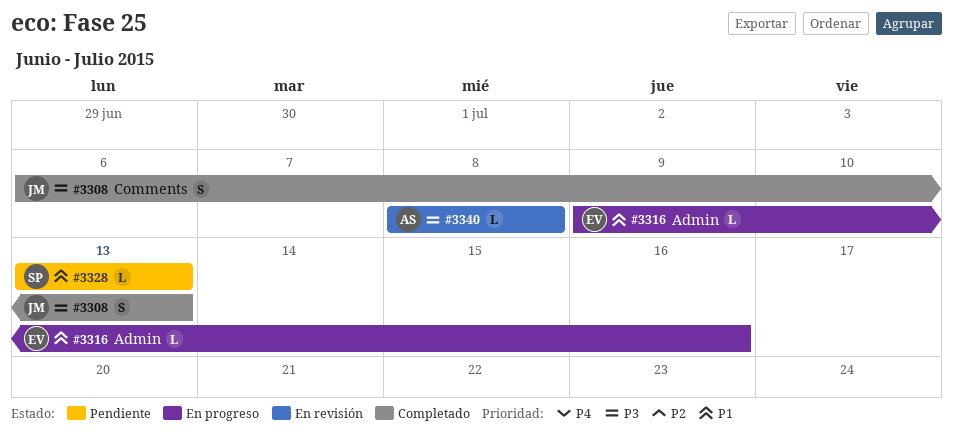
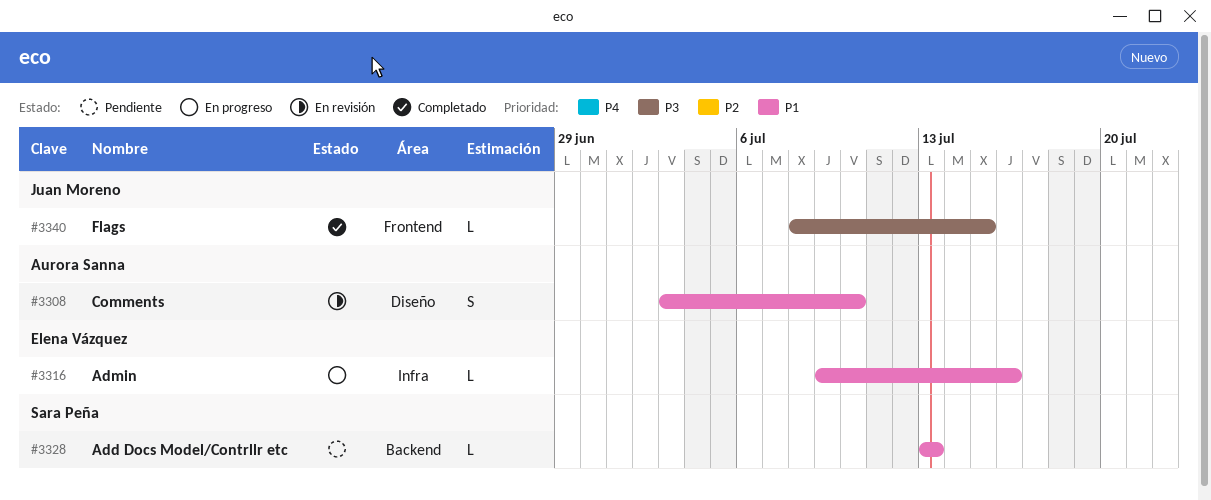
#3308, status: Completado -> En revisión
#3308, owner: Juan Moreno -> Aurora Sanna
#3308, priority: P3 -> P1
#3308, start: Jul 6 -> Jul 3
#3308, due: Jul 13 -> Jul 10
#3340, status: En revisión -> Completado
#3340, owner: Aurora Sanna -> Juan Moreno
#3340, due: Jul 8 -> Jul 15

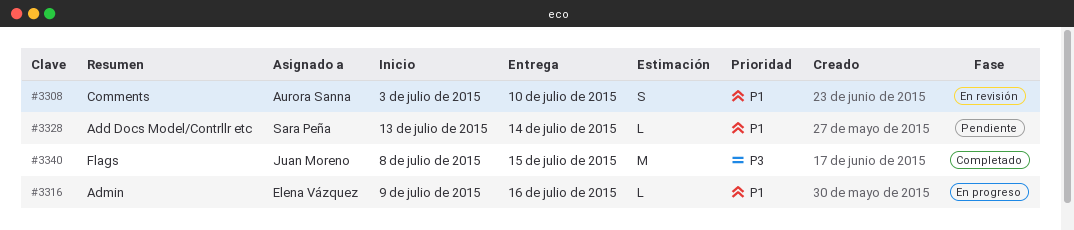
#3328, due: Jul 13 -> Jul 14
#3340, estimate: L -> M

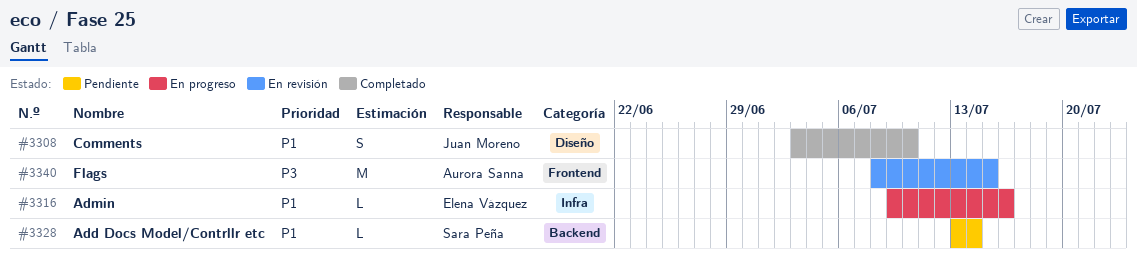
#3308, status: En revisión -> Completado
#3308, owner: Aurora Sanna -> Juan Moreno
#3340, status: Completado -> En revisión
#3340, owner: Juan Moreno -> Aurora Sanna

